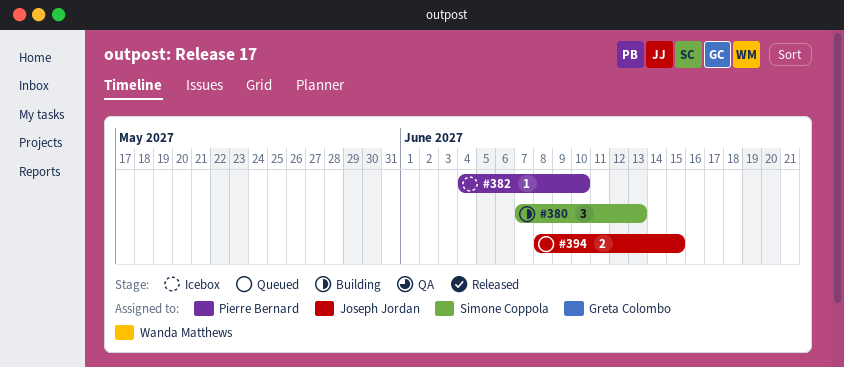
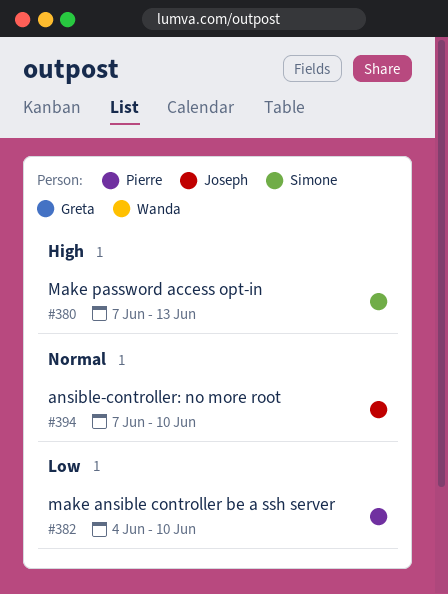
#394, start: Jun 8 -> Jun 7
#394, due: Jun 15 -> Jun 10

